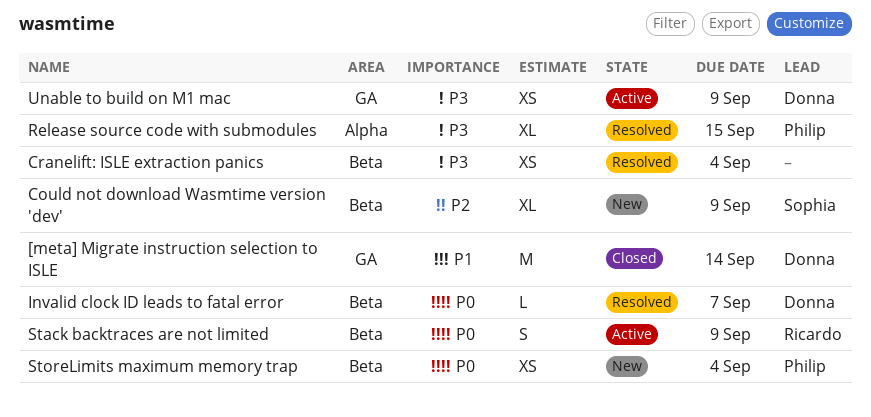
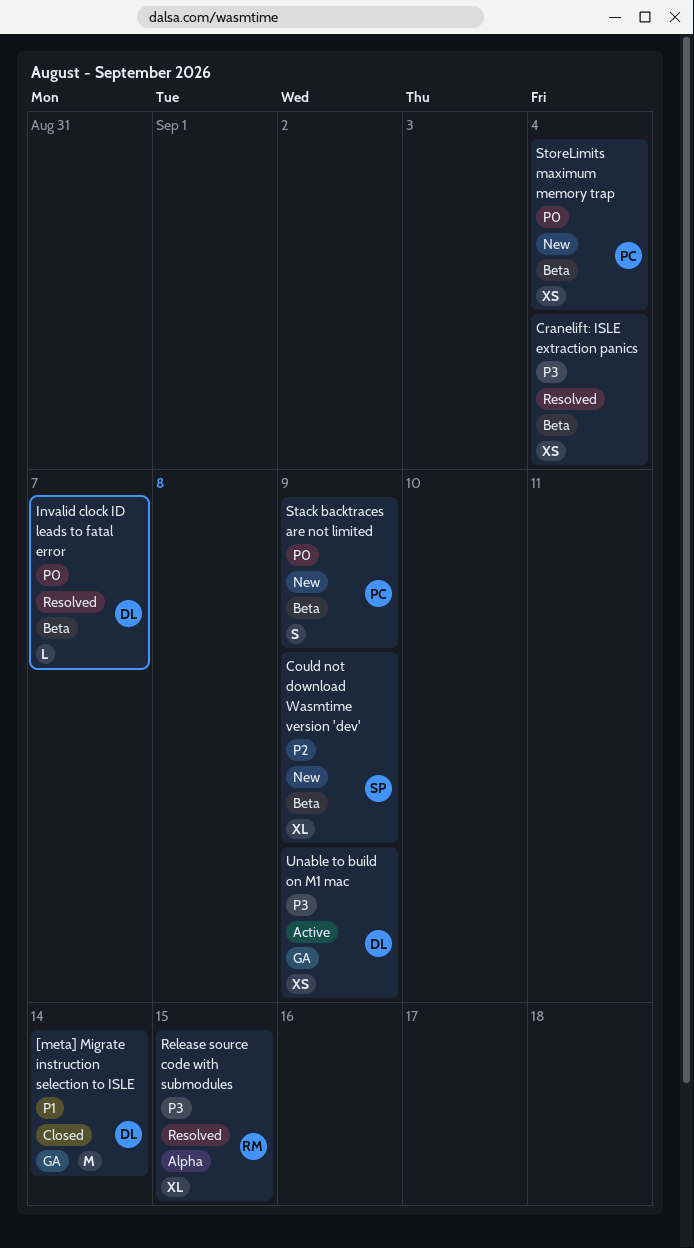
Release source code with submodules, owner: Philip -> Ricardo
Stack backtraces are not limited, status: Active -> New
Stack backtraces are not limited, owner: Ricardo -> Philip

